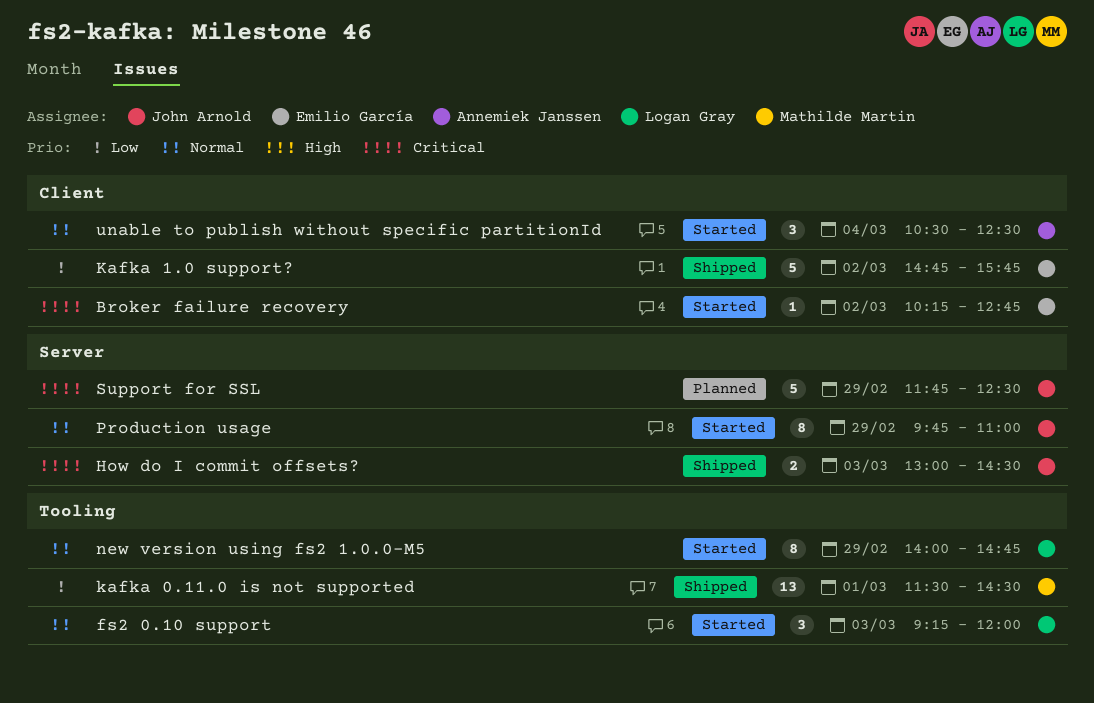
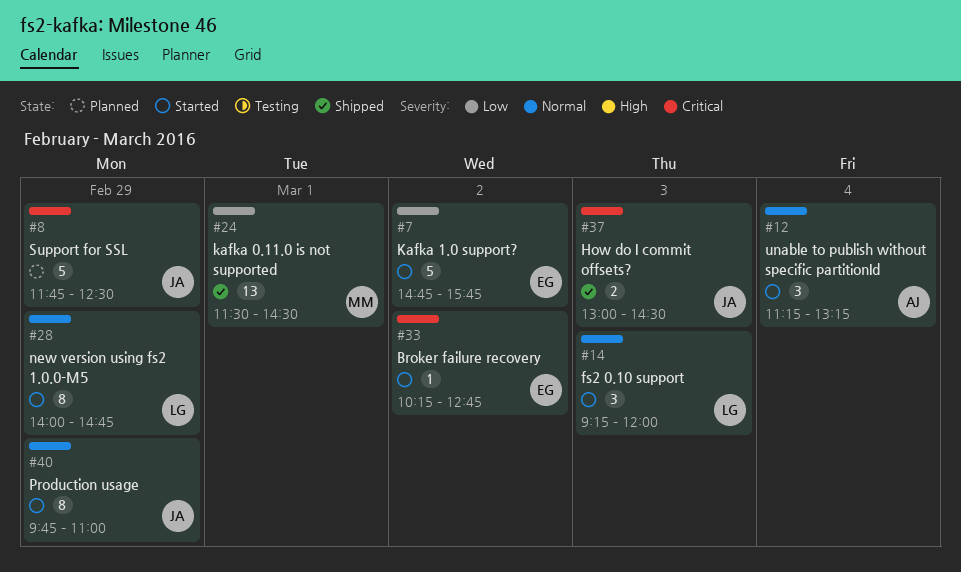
Kafka 1.0 support?, status: Shipped -> Started
unable to publish without specific partitionId, begins: 10:30 -> 11:15
unable to publish without specific partitionId, ends: 12:30 -> 13:15

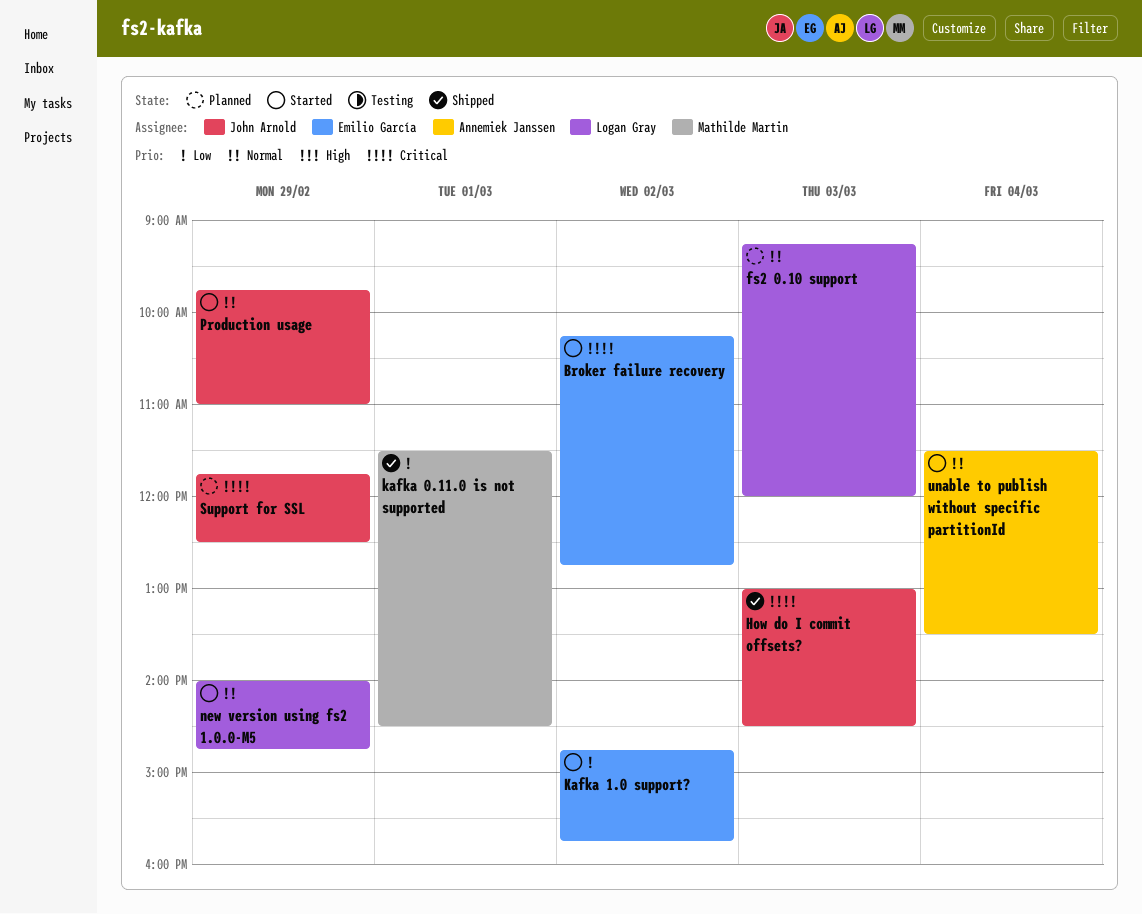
fs2 0.10 support, status: Started -> Planned
unable to publish without specific partitionId, begins: 11:15 -> 11:30
unable to publish without specific partitionId, ends: 13:15 -> 13:30

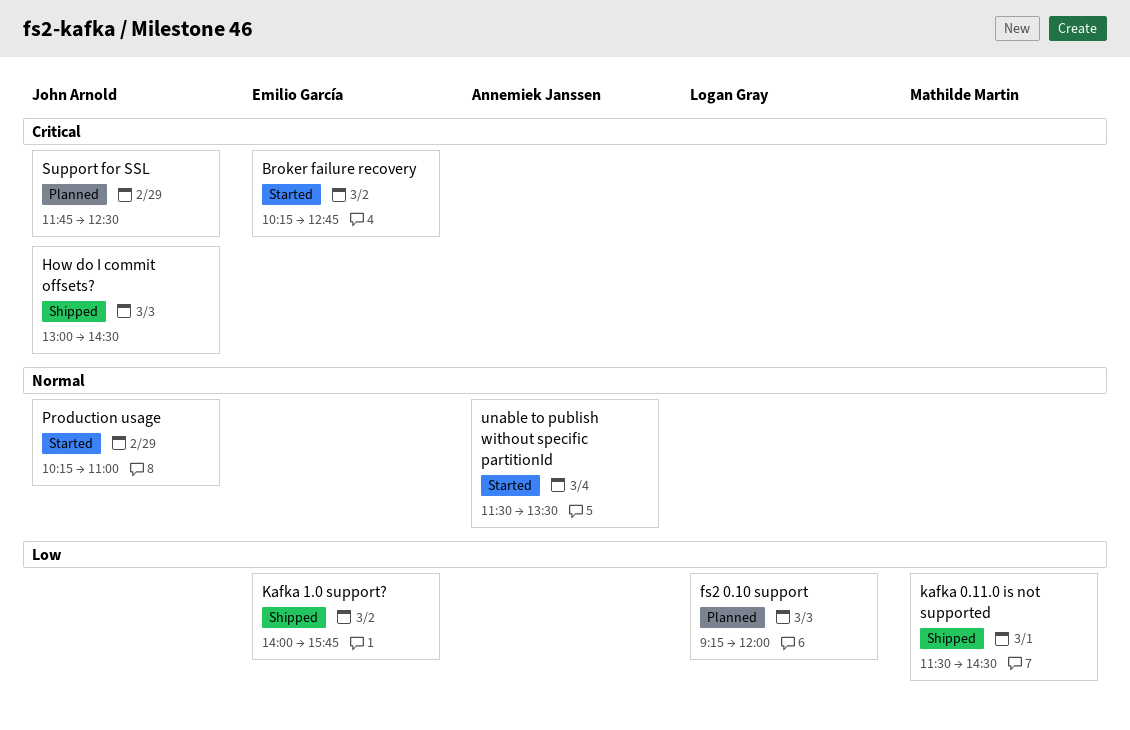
fs2 0.10 support, priority: Normal -> Low
Kafka 1.0 support?, status: Started -> Shipped
Kafka 1.0 support?, begins: 14:45 -> 14:00
new version using fs2 1.0.0-M5: present -> none
Production usage, begins: 09:45 -> 10:15

